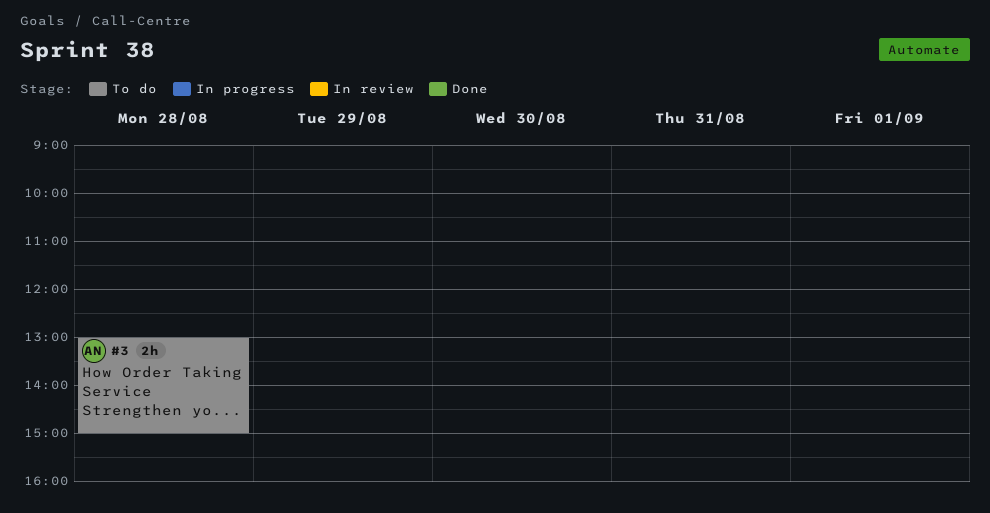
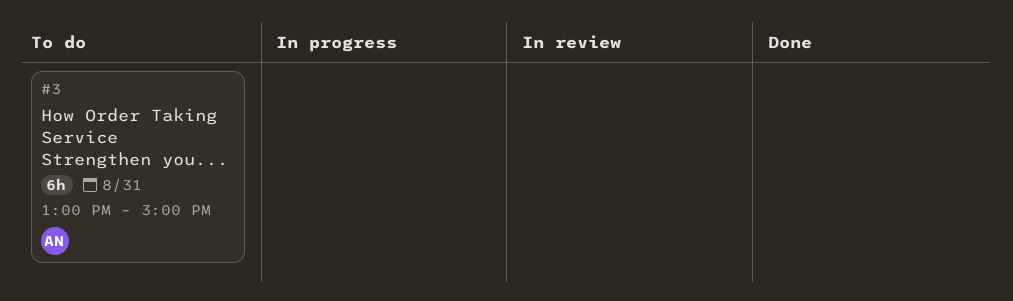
#3, estimate: 2h -> 6h
#3, day: Aug 28 -> Aug 31

